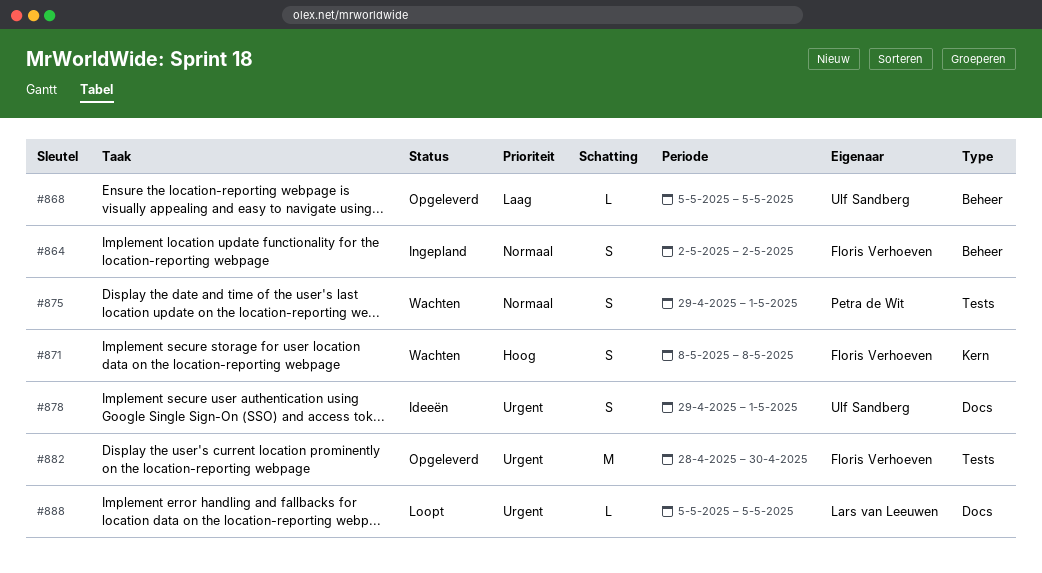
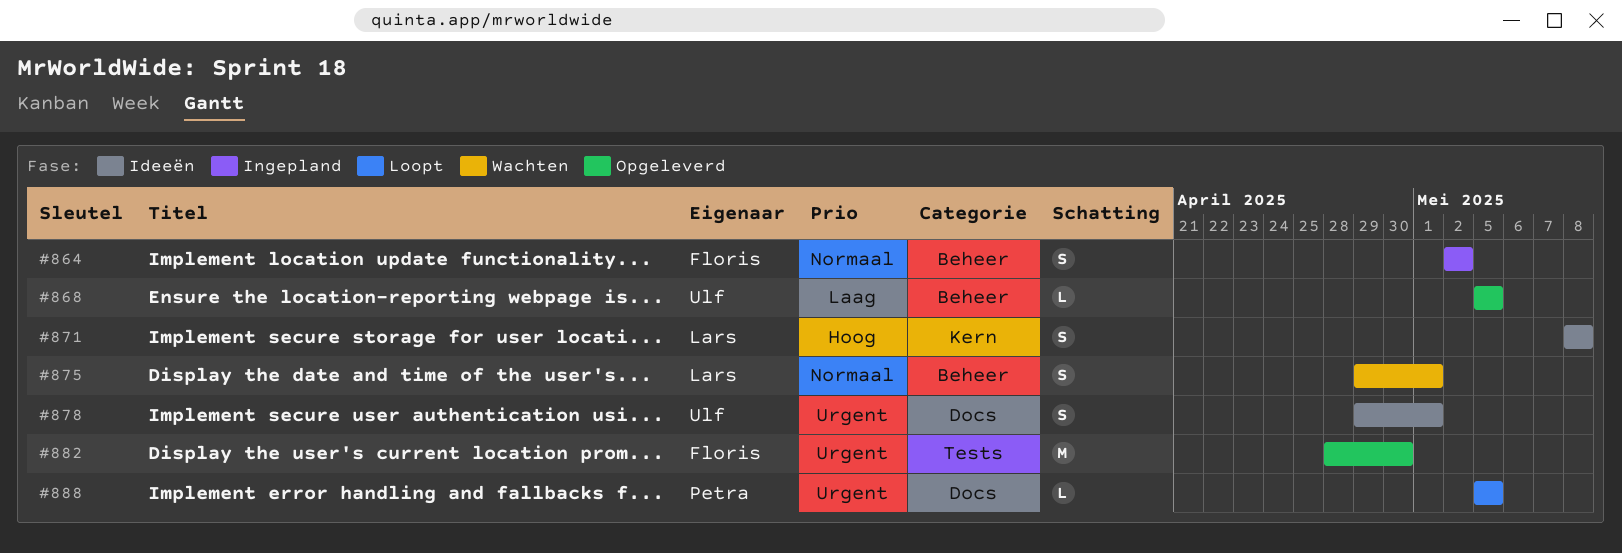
#871, status: Wachten -> Ideeën
#871, owner: Floris Verhoeven -> Lars van Leeuwen
#875, owner: Petra de Wit -> Lars van Leeuwen
#875, label: Tests -> Beheer
#888, owner: Lars van Leeuwen -> Petra de Wit

